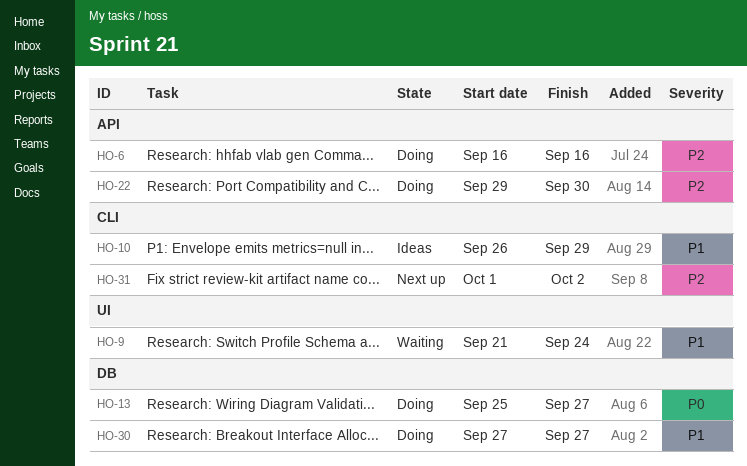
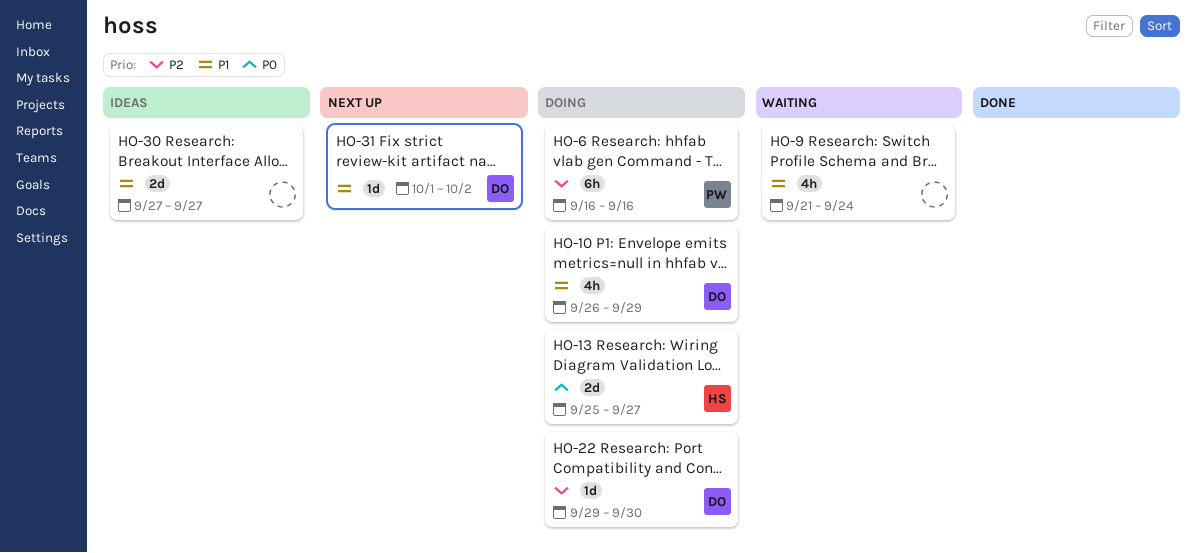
HO-10, status: Ideas -> Doing
HO-30, status: Doing -> Ideas
HO-31, priority: P2 -> P1

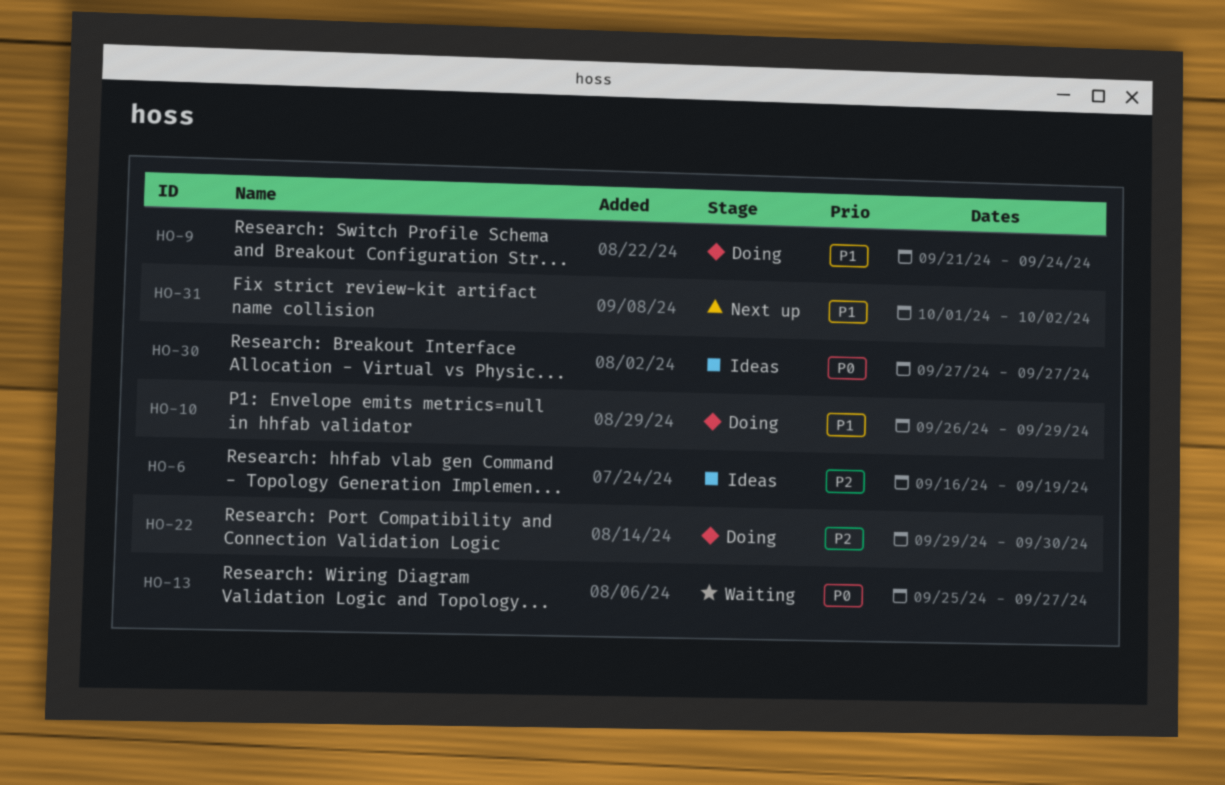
HO-6, status: Doing -> Ideas
HO-6, due: Sep 16 -> Sep 19
HO-9, status: Waiting -> Doing
HO-13, status: Doing -> Waiting
HO-30, priority: P1 -> P0

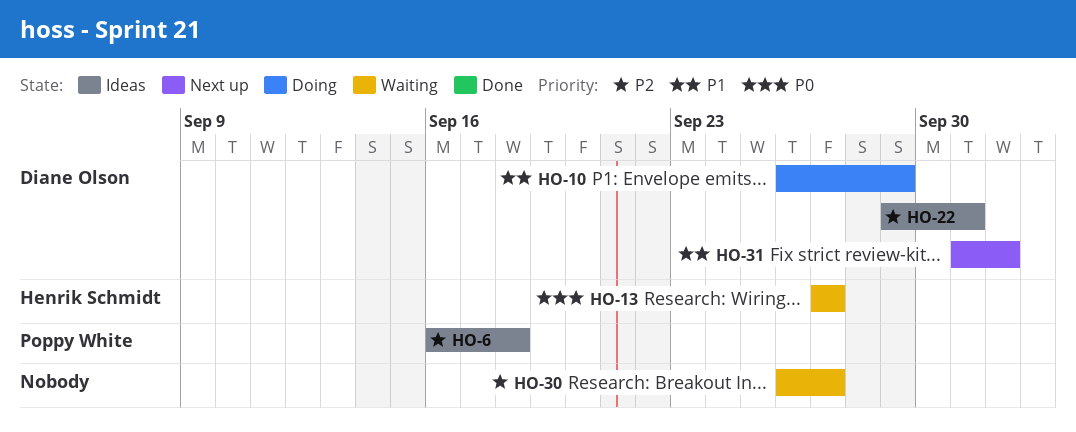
HO-6, due: Sep 19 -> Sep 18
HO-9: present -> none
HO-13, start: Sep 25 -> Sep 27
HO-22, status: Doing -> Ideas
HO-22, due: Sep 30 -> Oct 1
HO-30, status: Ideas -> Waiting
HO-30, priority: P0 -> P2
HO-30, start: Sep 27 -> Sep 26

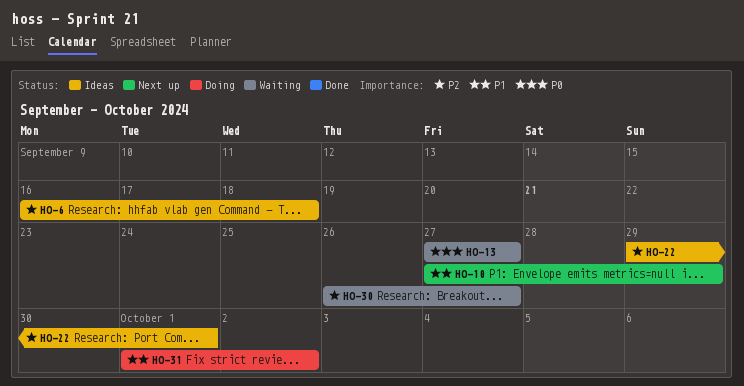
HO-10, status: Doing -> Next up
HO-10, start: Sep 26 -> Sep 27
HO-31, status: Next up -> Doing

